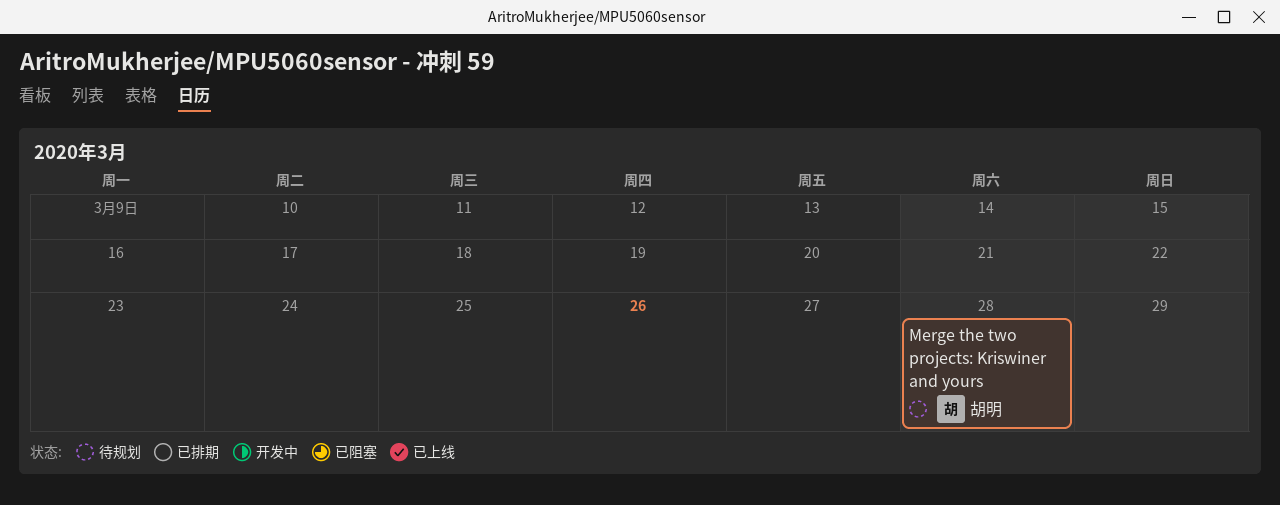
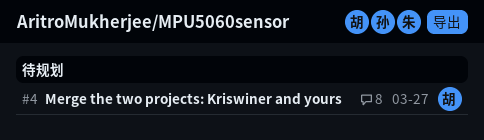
Merge the two projects: Kriswiner and yours, due: Mar 28 -> Mar 27

